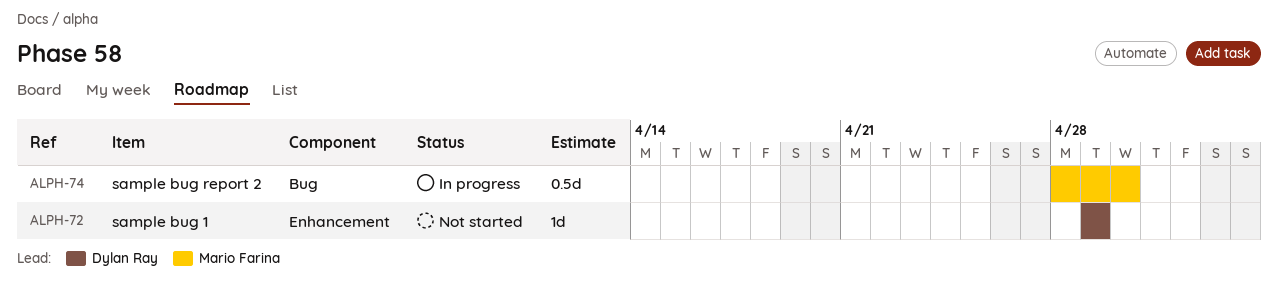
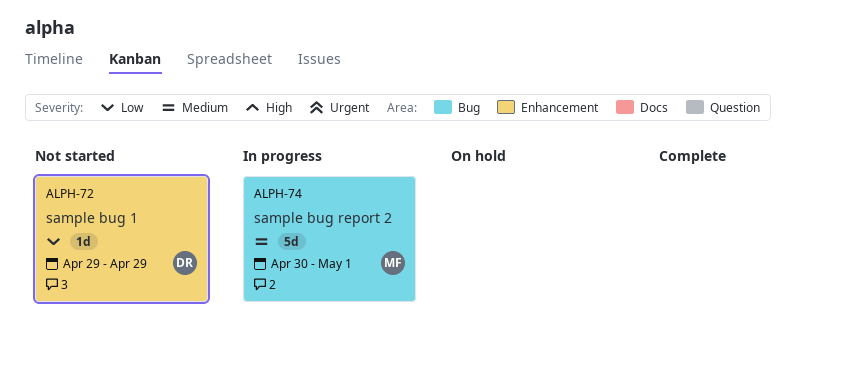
ALPH-74, estimate: 0.5d -> 5d
ALPH-74, start: Apr 28 -> Apr 30
ALPH-74, due: Apr 30 -> May 1

